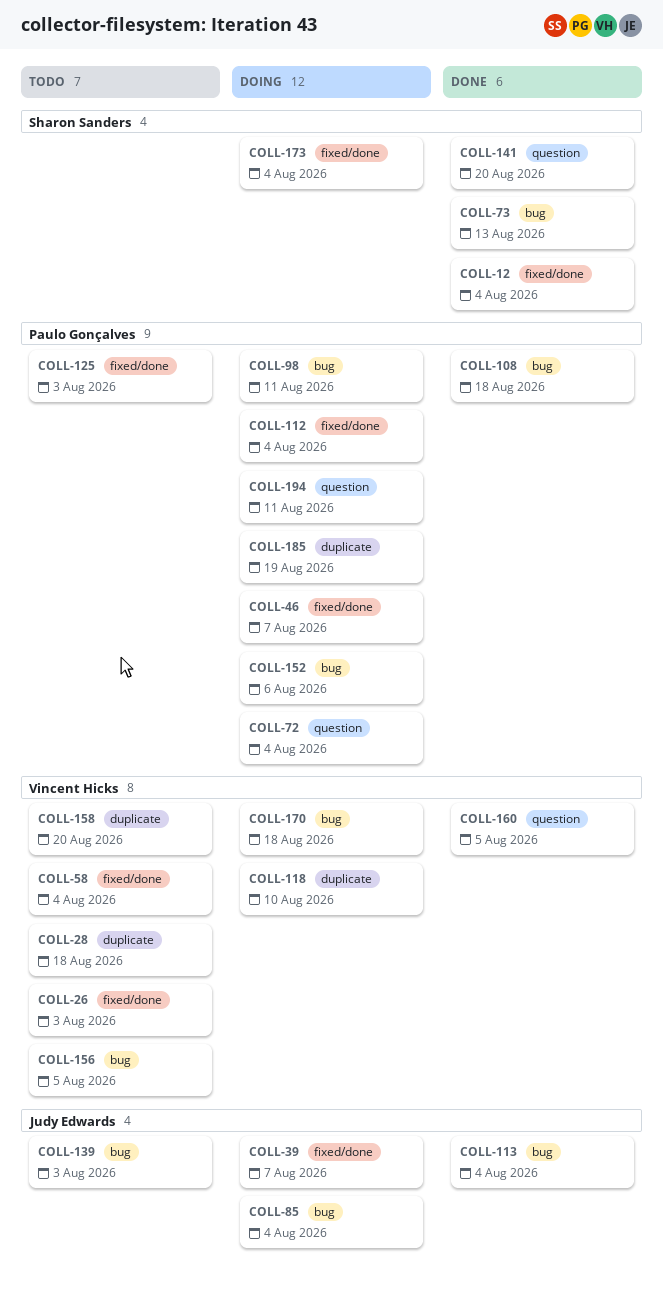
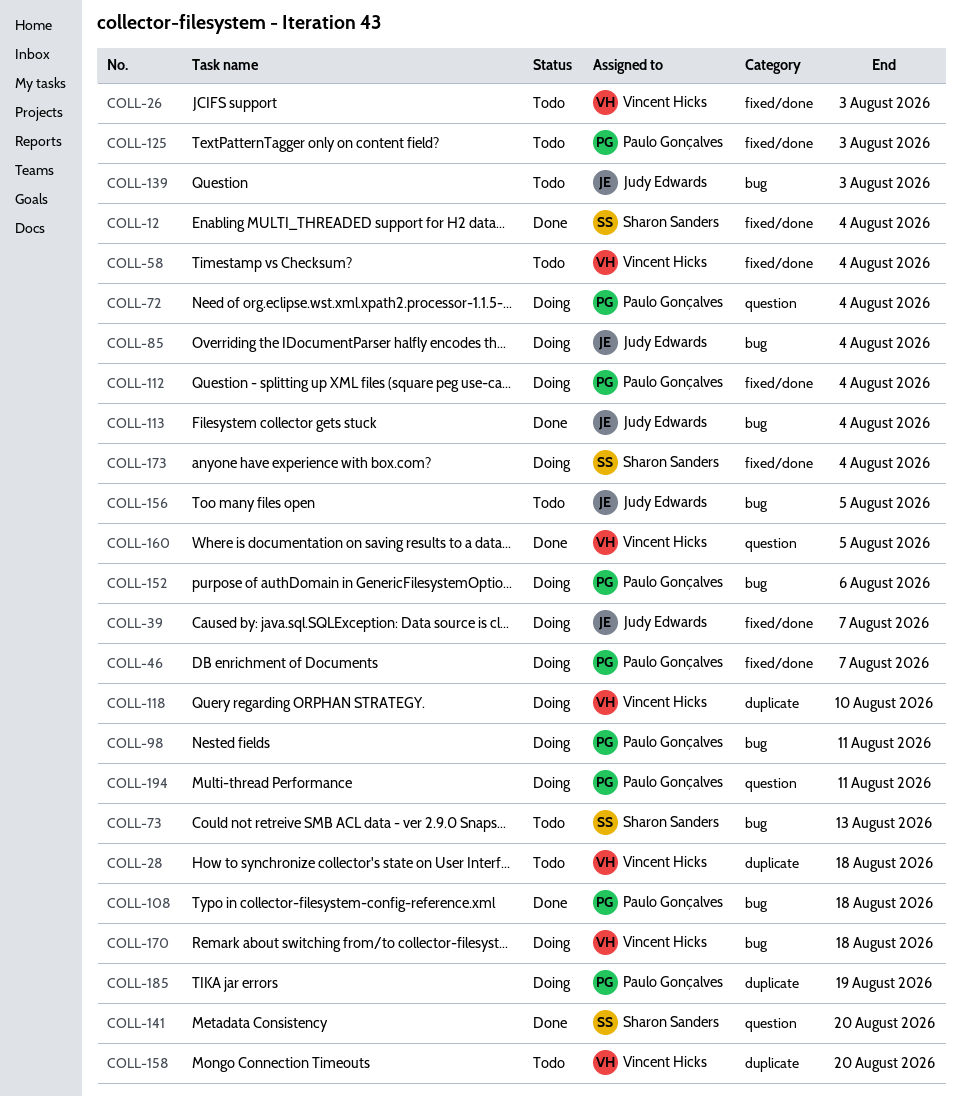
COLL-73, status: Done -> Todo
COLL-156, owner: Vincent Hicks -> Judy Edwards

